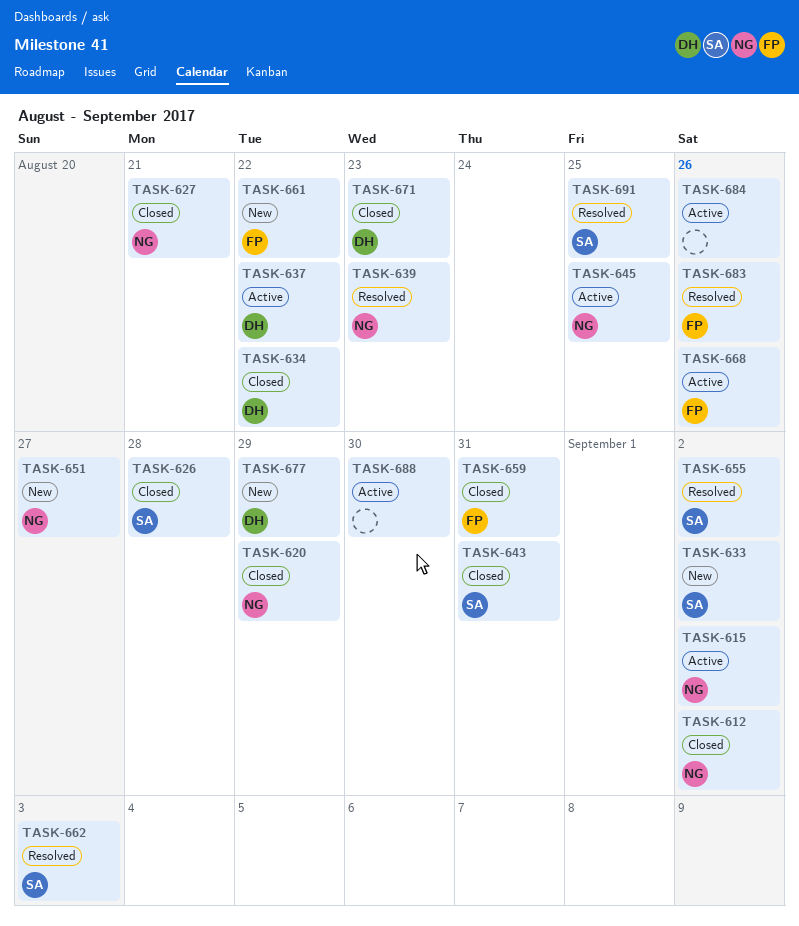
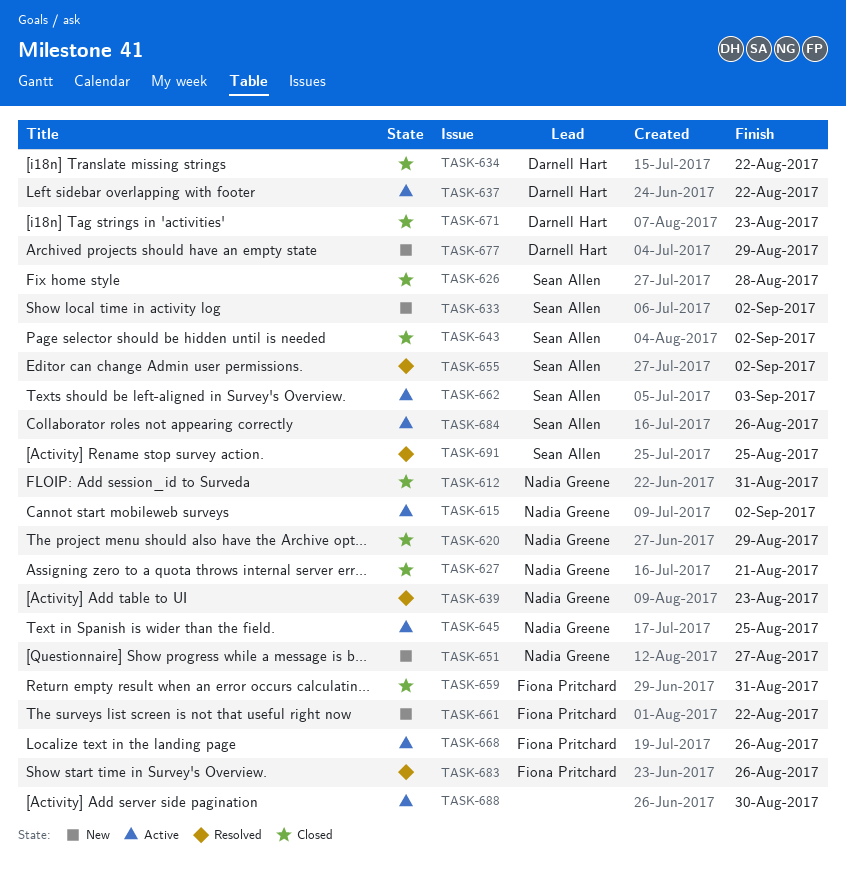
TASK-612, due: Sep 2 -> Aug 31
TASK-643, due: Aug 31 -> Sep 2
TASK-662, status: Resolved -> Active
TASK-684, owner: none -> Sean Allen

